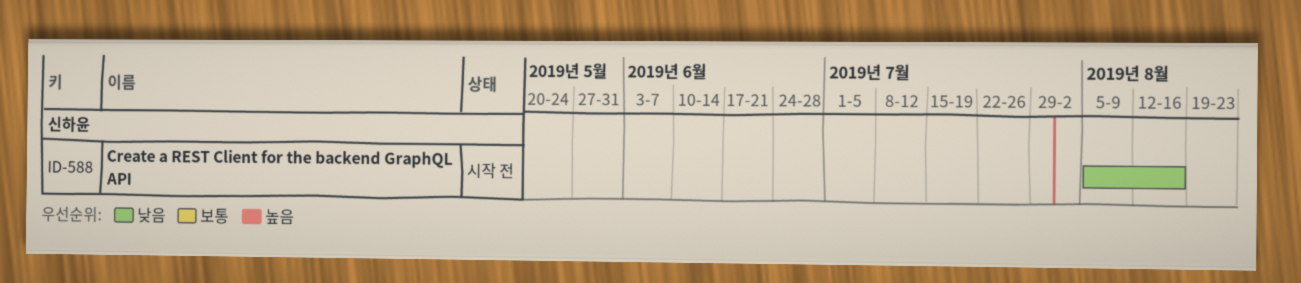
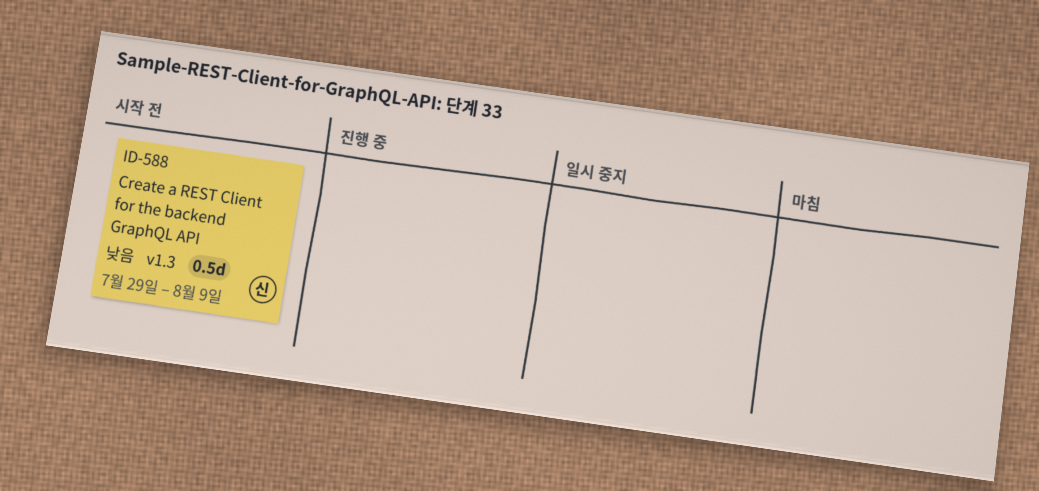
ID-588, start: Aug 5 -> Jul 29
ID-588, due: Aug 16 -> Aug 9

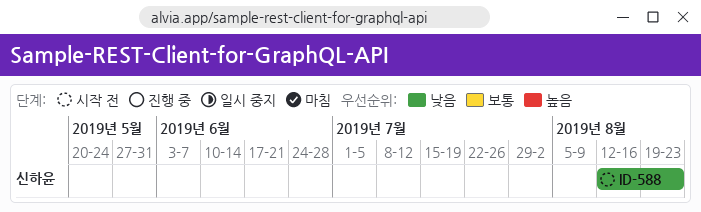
ID-588, start: Jul 29 -> Aug 12
ID-588, due: Aug 9 -> Aug 23

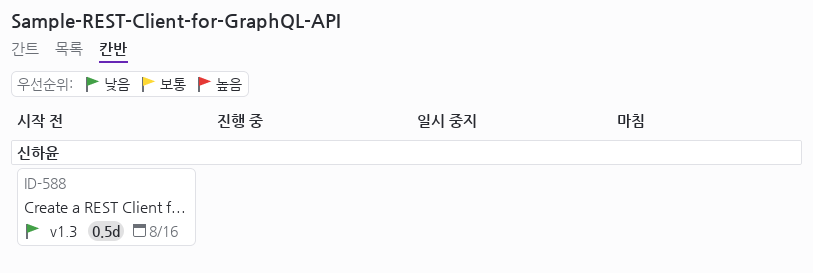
ID-588, due: Aug 23 -> Aug 16

